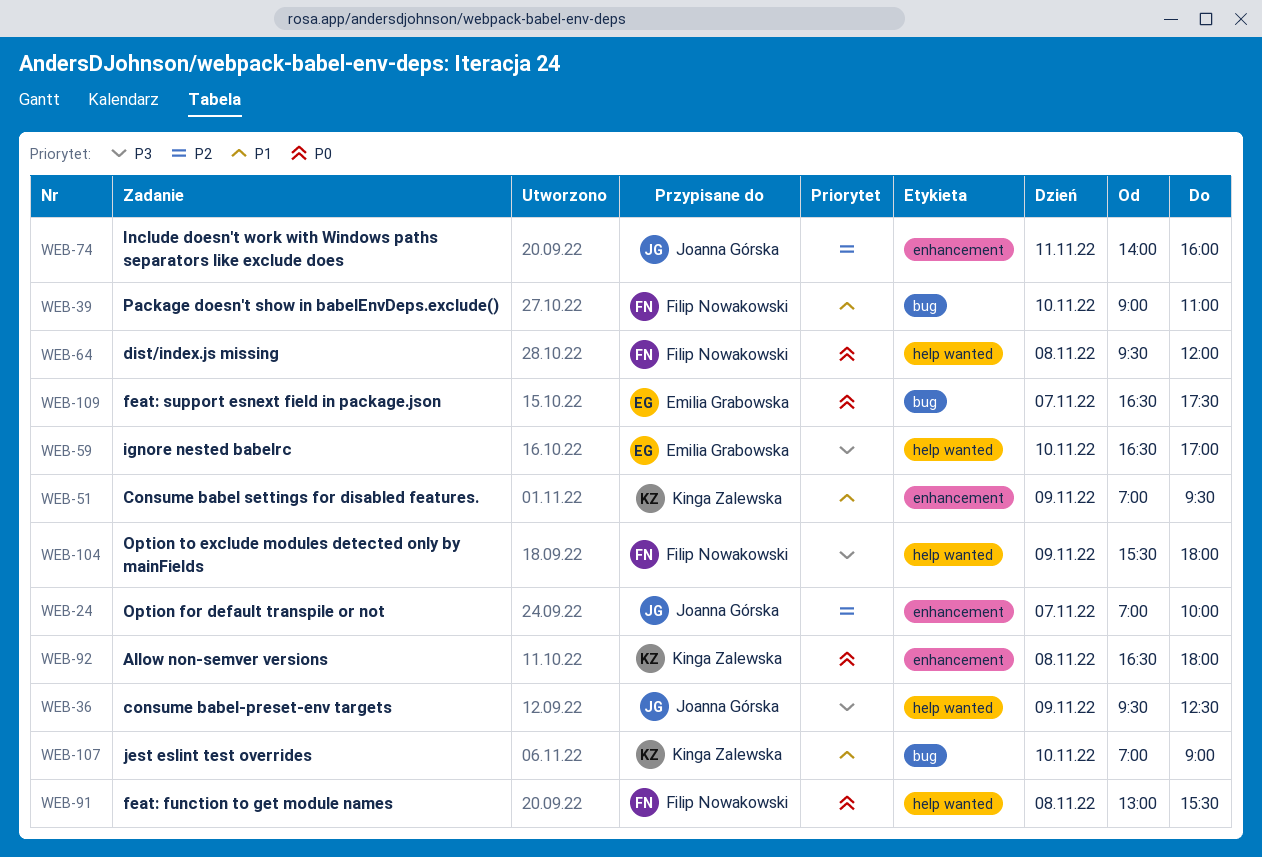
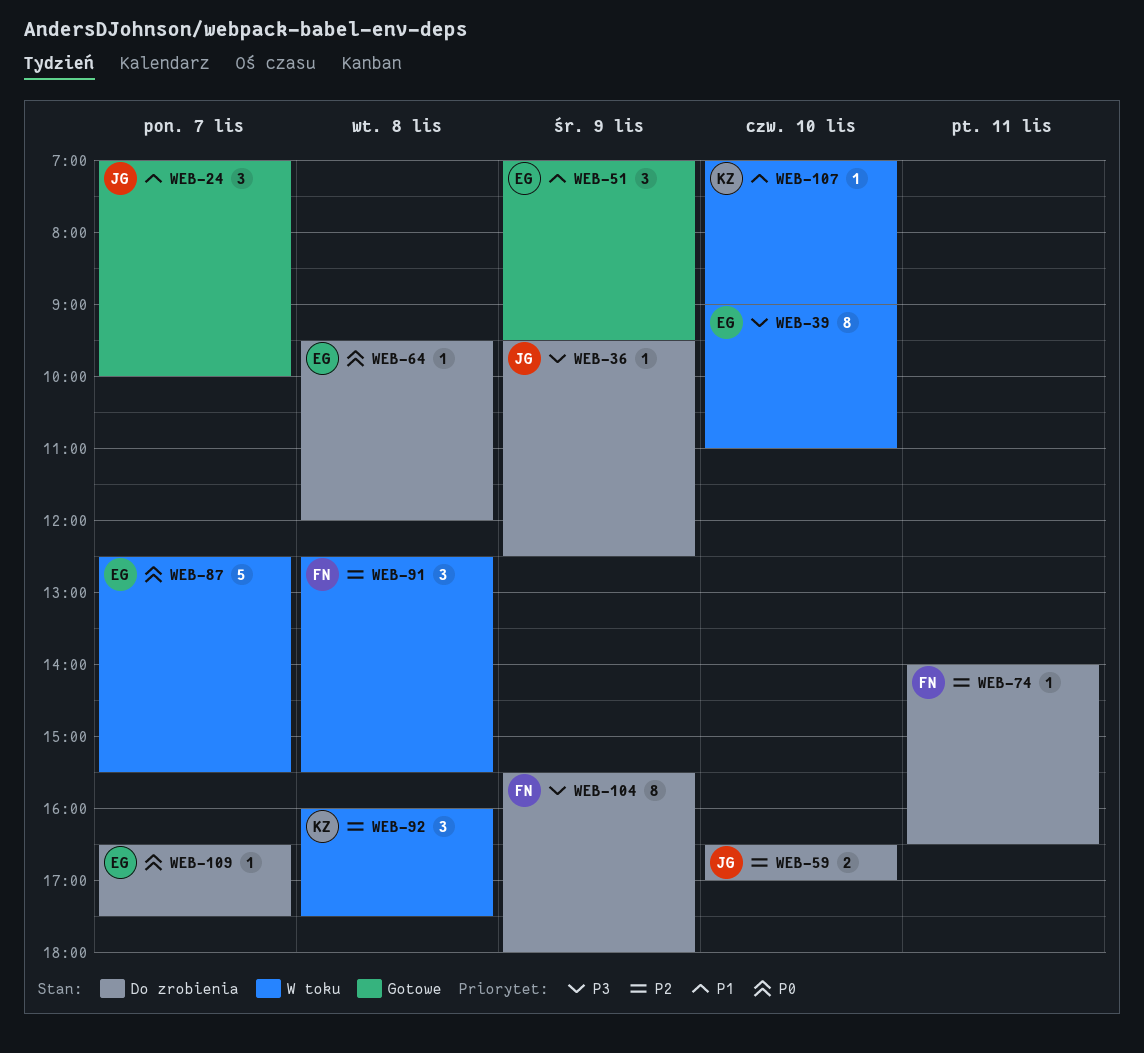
WEB-24, priority: P2 -> P1
WEB-39, owner: Filip Nowakowski -> Emilia Grabowska
WEB-39, priority: P1 -> P3
WEB-51, owner: Kinga Zalewska -> Emilia Grabowska
WEB-59, owner: Emilia Grabowska -> Joanna Górska
WEB-59, priority: P3 -> P2
WEB-64, owner: Filip Nowakowski -> Emilia Grabowska
WEB-74, owner: Joanna Górska -> Filip Nowakowski
WEB-74, ends: 16:00 -> 16:30
WEB-87: none -> present
WEB-91, priority: P0 -> P2
WEB-91, begins: 13:00 -> 12:30
WEB-92, priority: P0 -> P2
WEB-92, begins: 16:30 -> 16:00
WEB-92, ends: 18:00 -> 17:30

